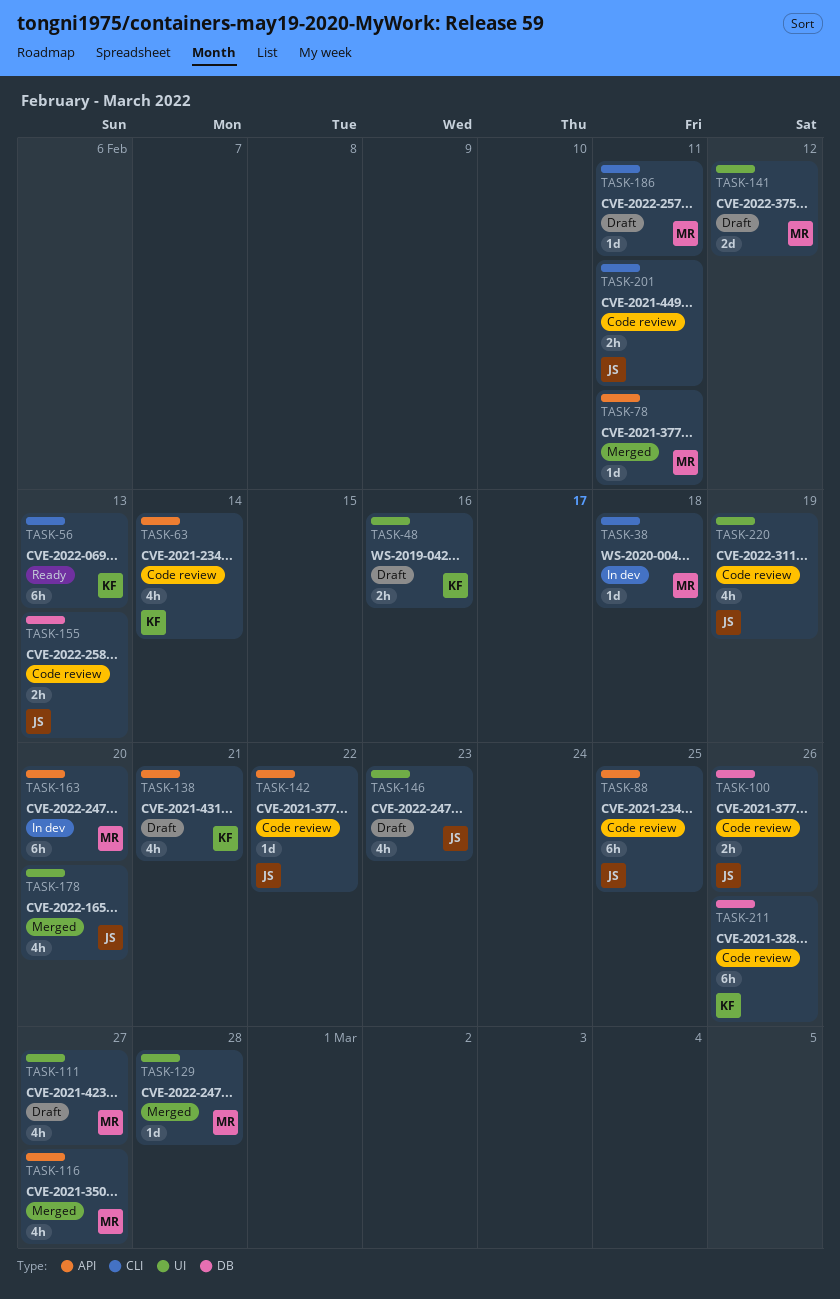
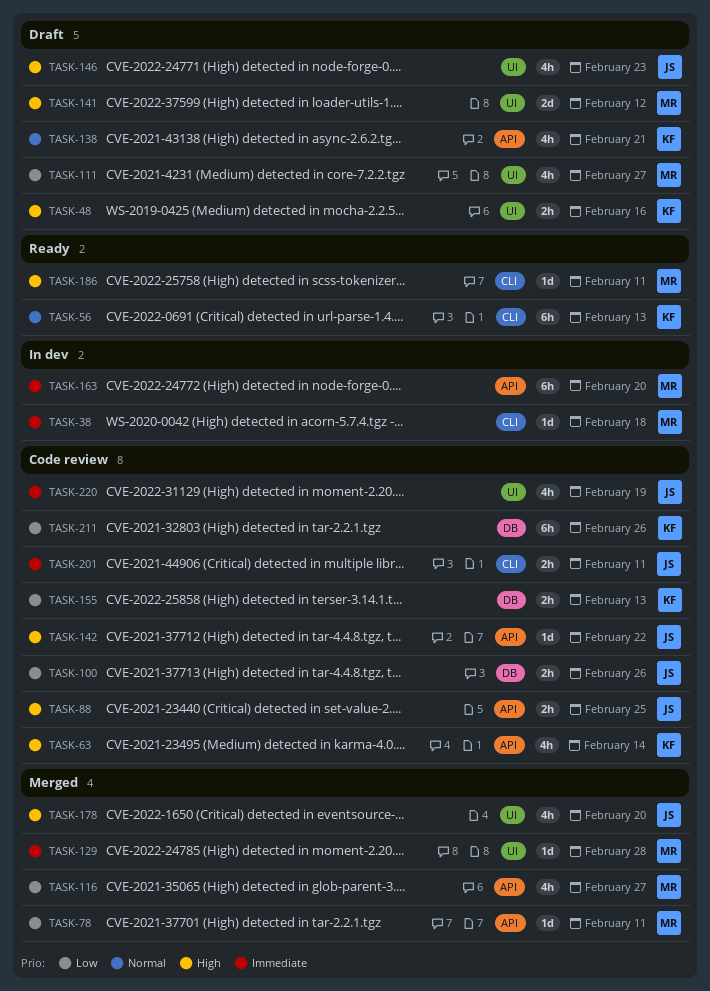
TASK-88, estimate: 6h -> 2h
TASK-155, owner: JS -> KF
TASK-186, status: Draft -> Ready

